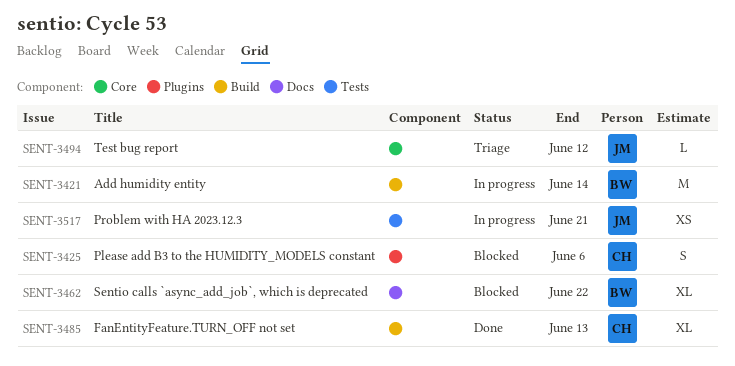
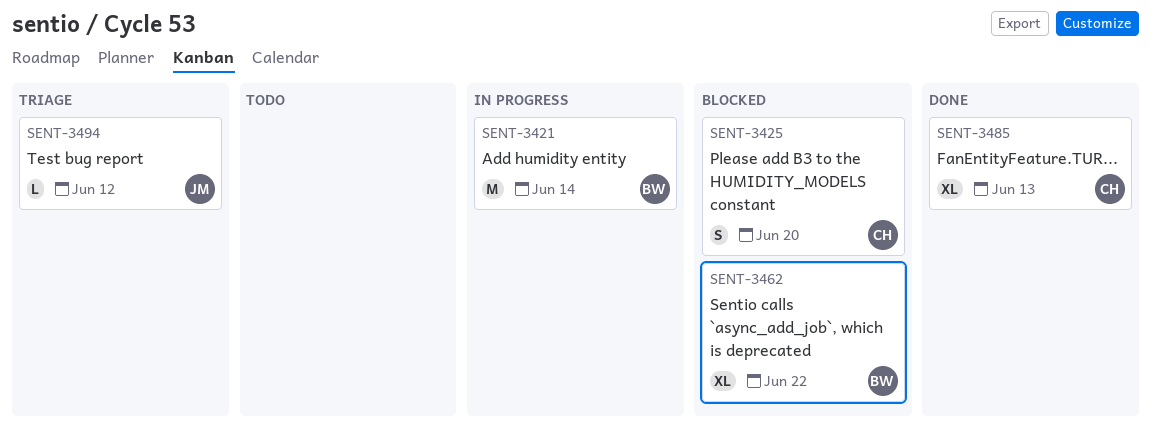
SENT-3425, due: Jun 6 -> Jun 20
SENT-3517: present -> none

